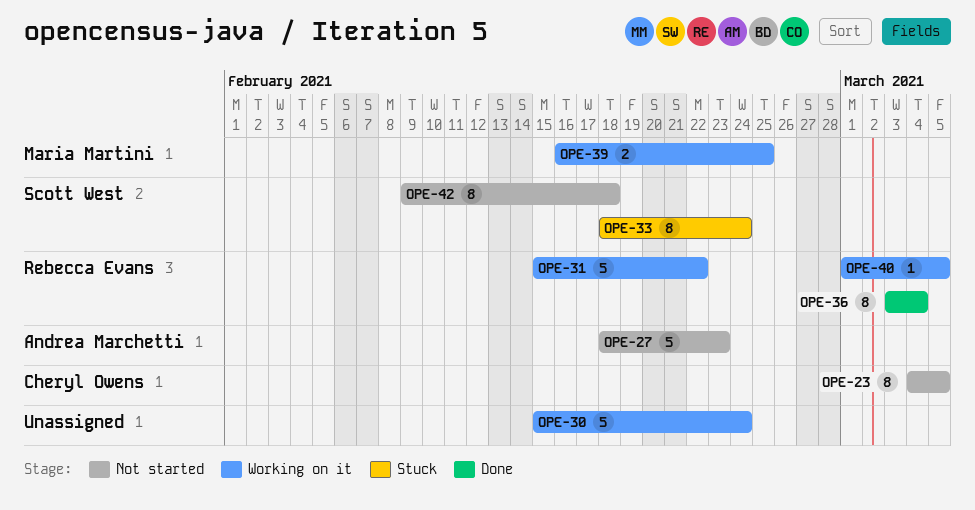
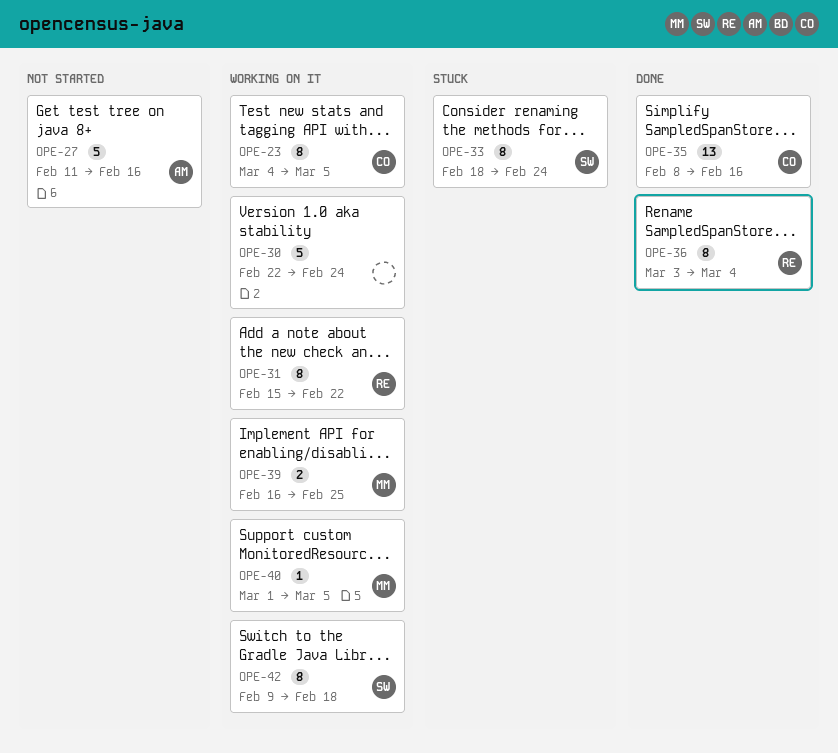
OPE-23, status: Not started -> Working on it
OPE-27, start: Feb 18 -> Feb 11
OPE-27, due: Feb 23 -> Feb 16
OPE-30, start: Feb 15 -> Feb 22
OPE-31, estimate: 5 -> 8
OPE-35: none -> present
OPE-40, owner: Rebecca Evans -> Maria Martini
OPE-42, status: Not started -> Working on it

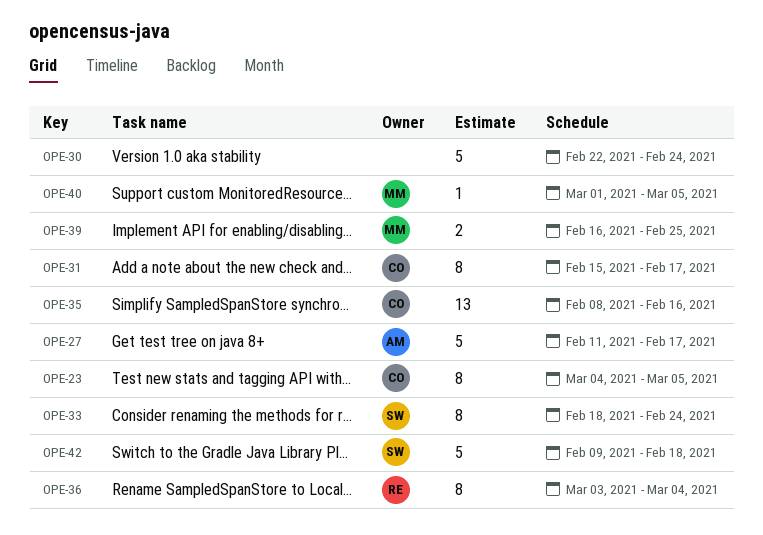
OPE-27, due: Feb 16 -> Feb 17
OPE-31, owner: RE -> CO
OPE-31, due: Feb 22 -> Feb 17
OPE-42, estimate: 8 -> 5

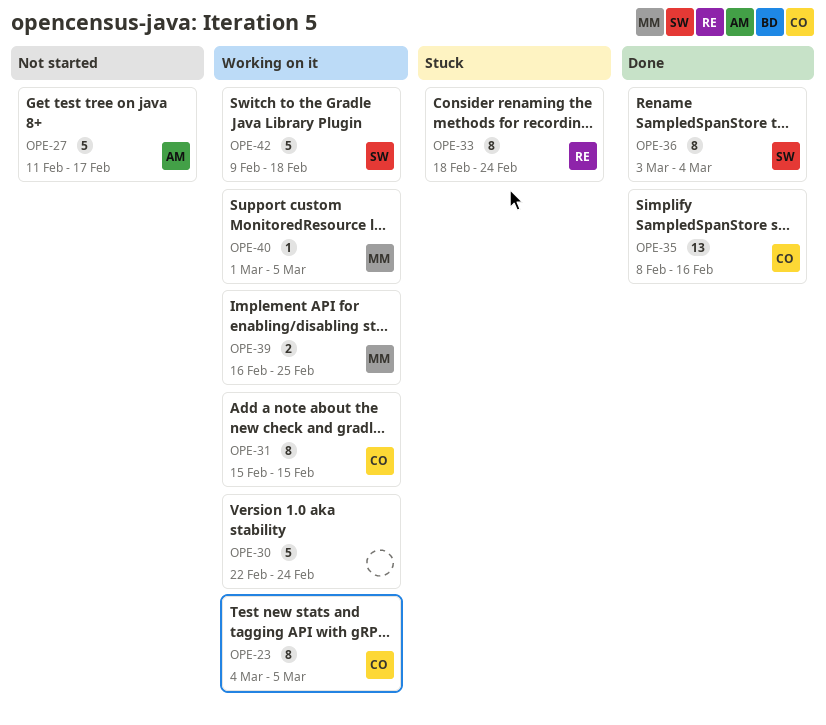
OPE-31, due: Feb 17 -> Feb 15
OPE-33, owner: SW -> RE
OPE-36, owner: RE -> SW

